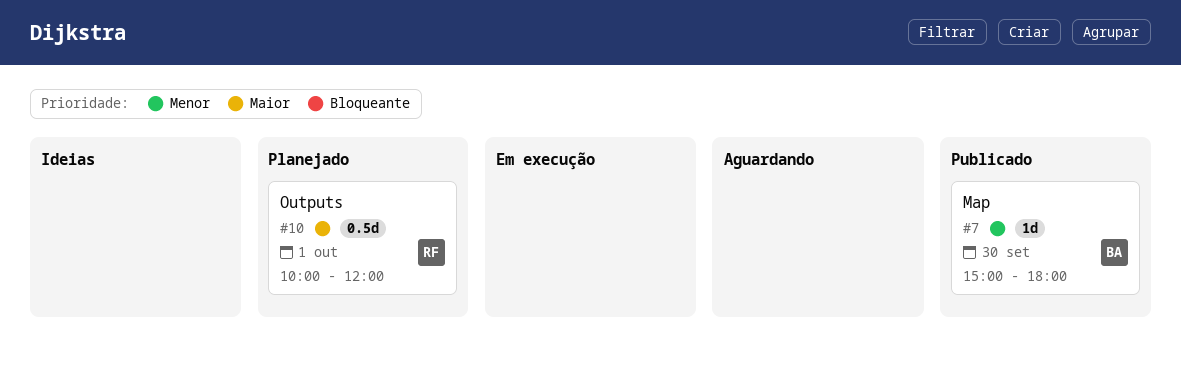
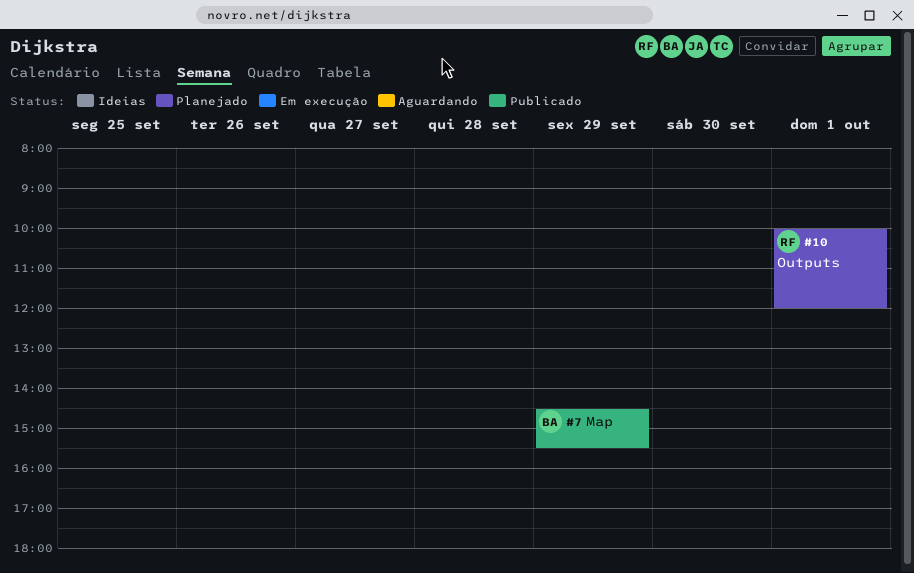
#7, day: Sep 30 -> Sep 29
#7, begins: 15:00 -> 14:30
#7, ends: 18:00 -> 15:30

